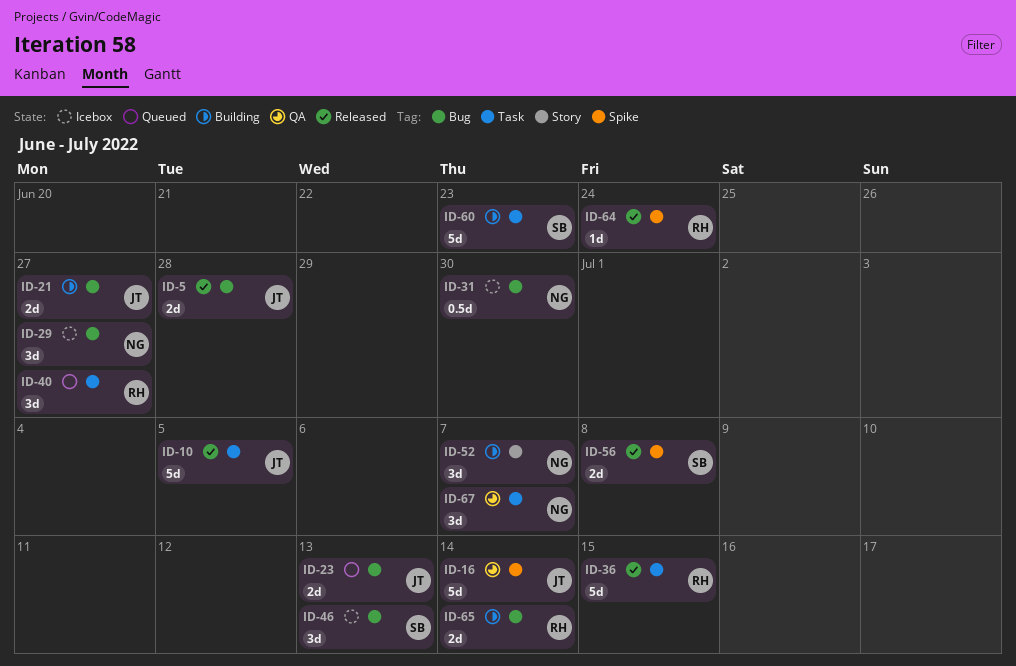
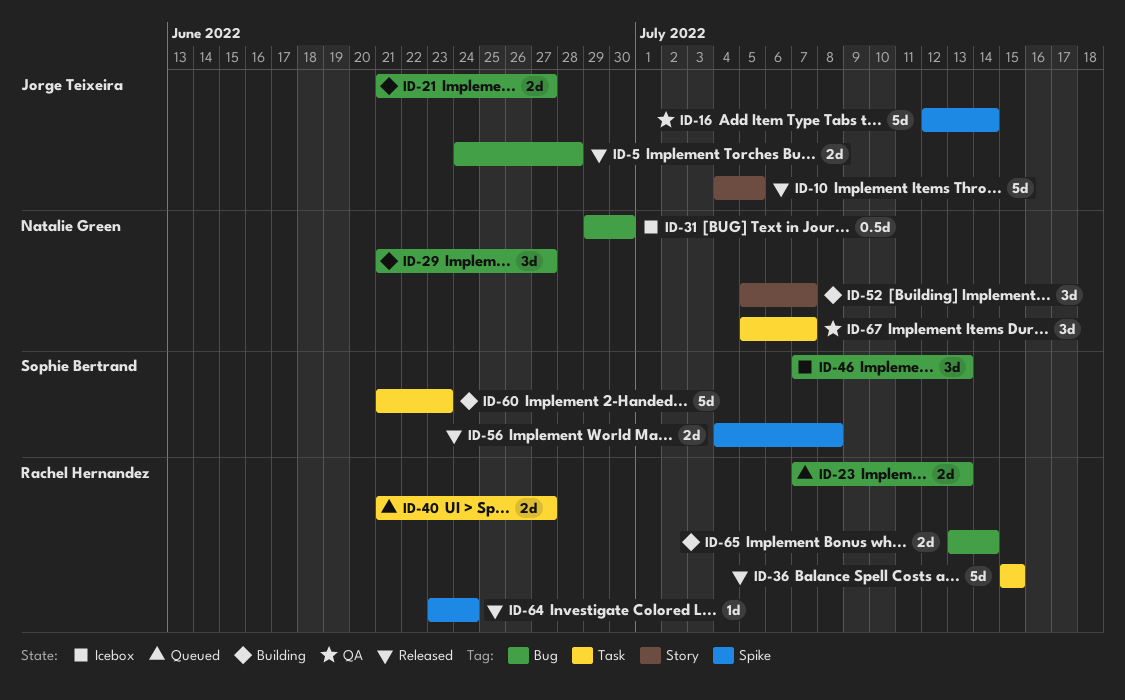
ID-10, label: Task -> Story
ID-23, owner: Jorge Teixeira -> Rachel Hernandez
ID-29, status: Icebox -> Building
ID-40, estimate: 3d -> 2d

